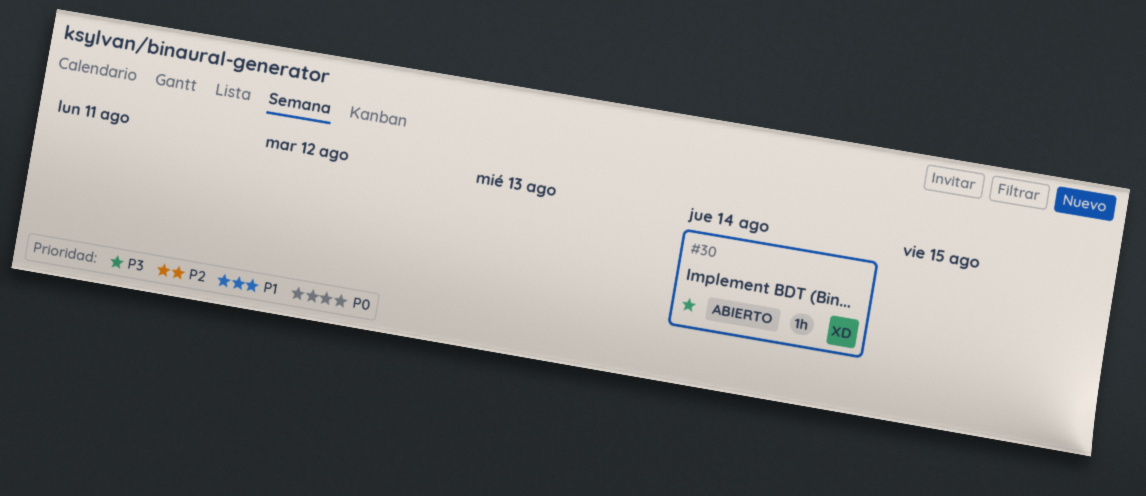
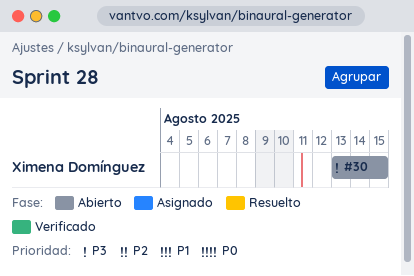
#30, due: Aug 14 -> Aug 15

